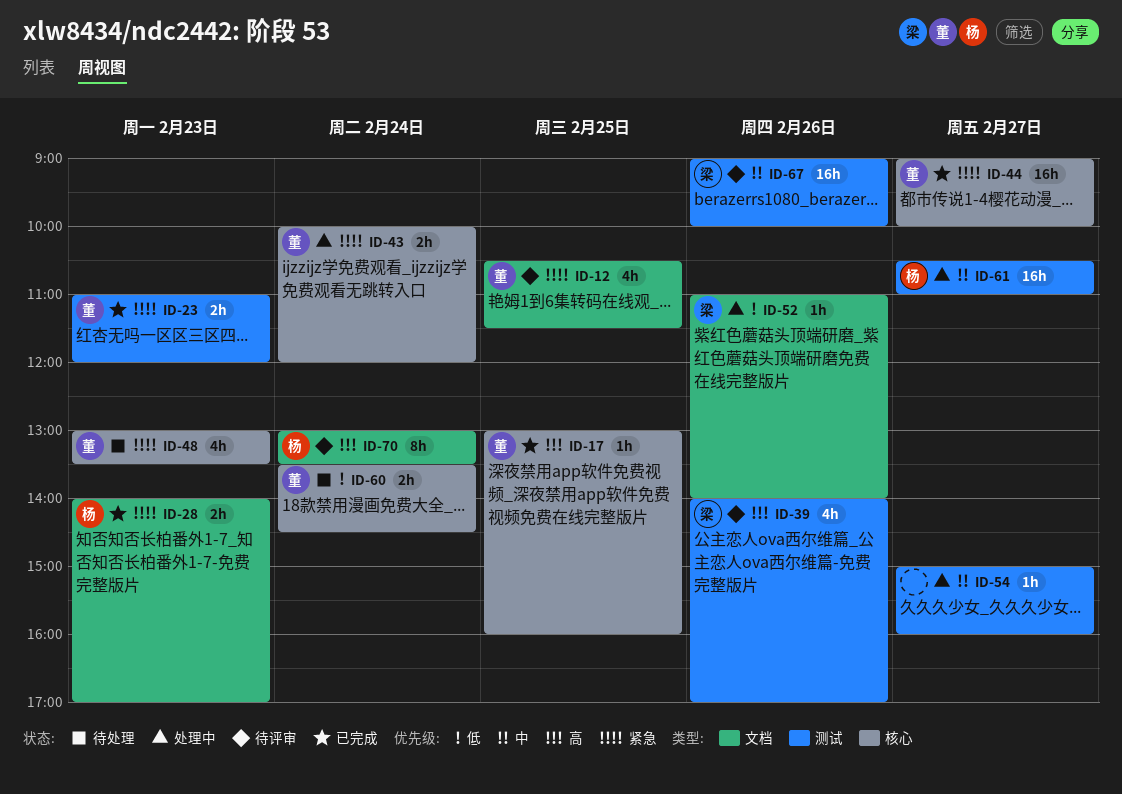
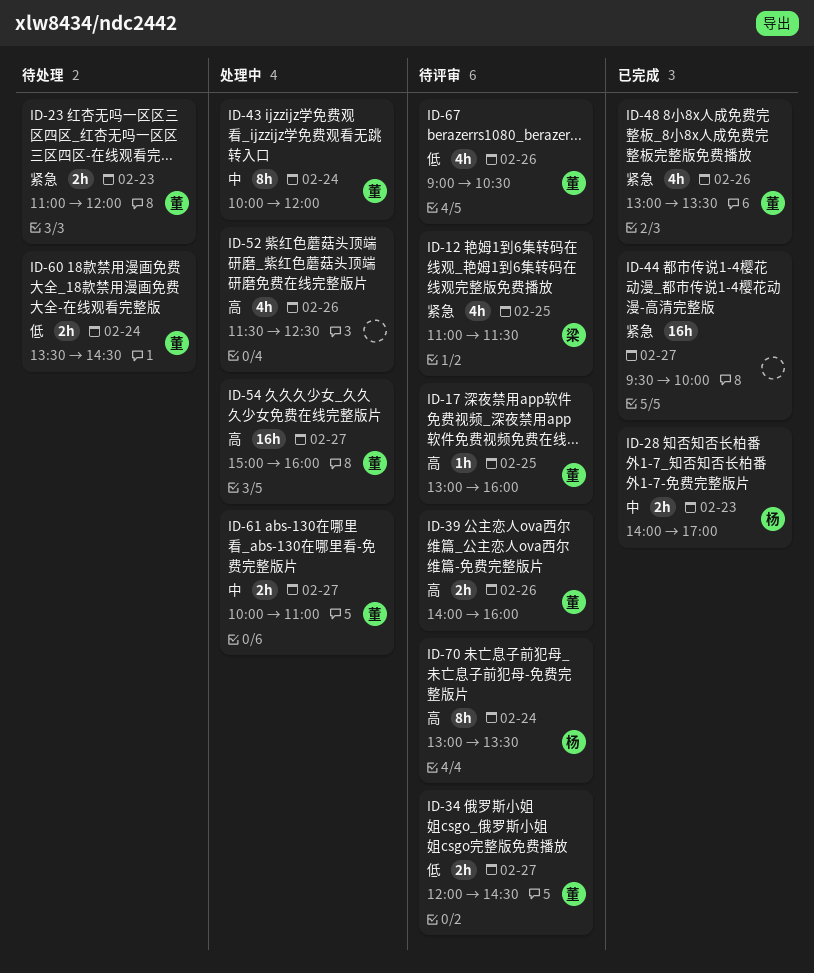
ID-12, owner: 董 -> 梁
ID-12, begins: 10:30 -> 11:00
ID-17, status: 已完成 -> 待评审
ID-23, status: 已完成 -> 待处理
ID-28, priority: 紧急 -> 中
ID-34: none -> present
ID-39, owner: 梁 -> 董
ID-39, estimate: 4h -> 2h
ID-39, ends: 17:00 -> 16:00
ID-43, priority: 紧急 -> 中
ID-43, estimate: 2h -> 8h
ID-44, owner: 董 -> none
ID-44, begins: 09:00 -> 09:30
ID-48, status: 待处理 -> 已完成
ID-48, day: Feb 23 -> Feb 26
ID-52, owner: 梁 -> none
ID-52, priority: 低 -> 高
ID-52, estimate: 1h -> 4h
ID-52, begins: 11:00 -> 11:30
ID-52, ends: 14:00 -> 12:30
ID-54, owner: none -> 董
ID-54, priority: 中 -> 高
ID-54, estimate: 1h -> 16h
ID-61, owner: 杨 -> 董
ID-61, estimate: 16h -> 2h
ID-61, begins: 10:30 -> 10:00
ID-67, owner: 梁 -> 董
ID-67, priority: 中 -> 低
ID-67, estimate: 16h -> 4h
ID-67, ends: 10:00 -> 10:30

